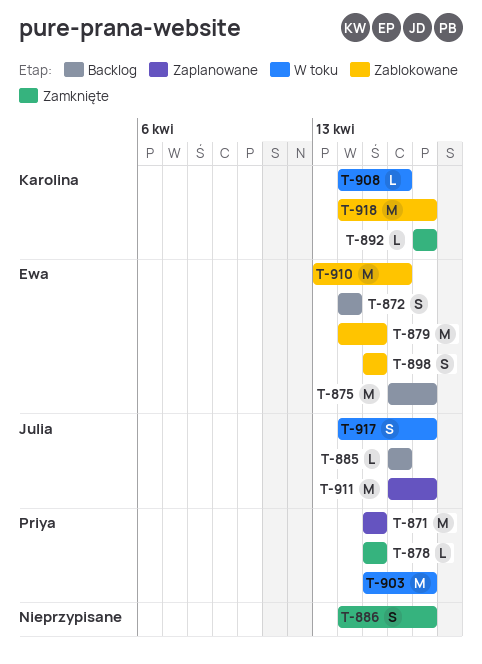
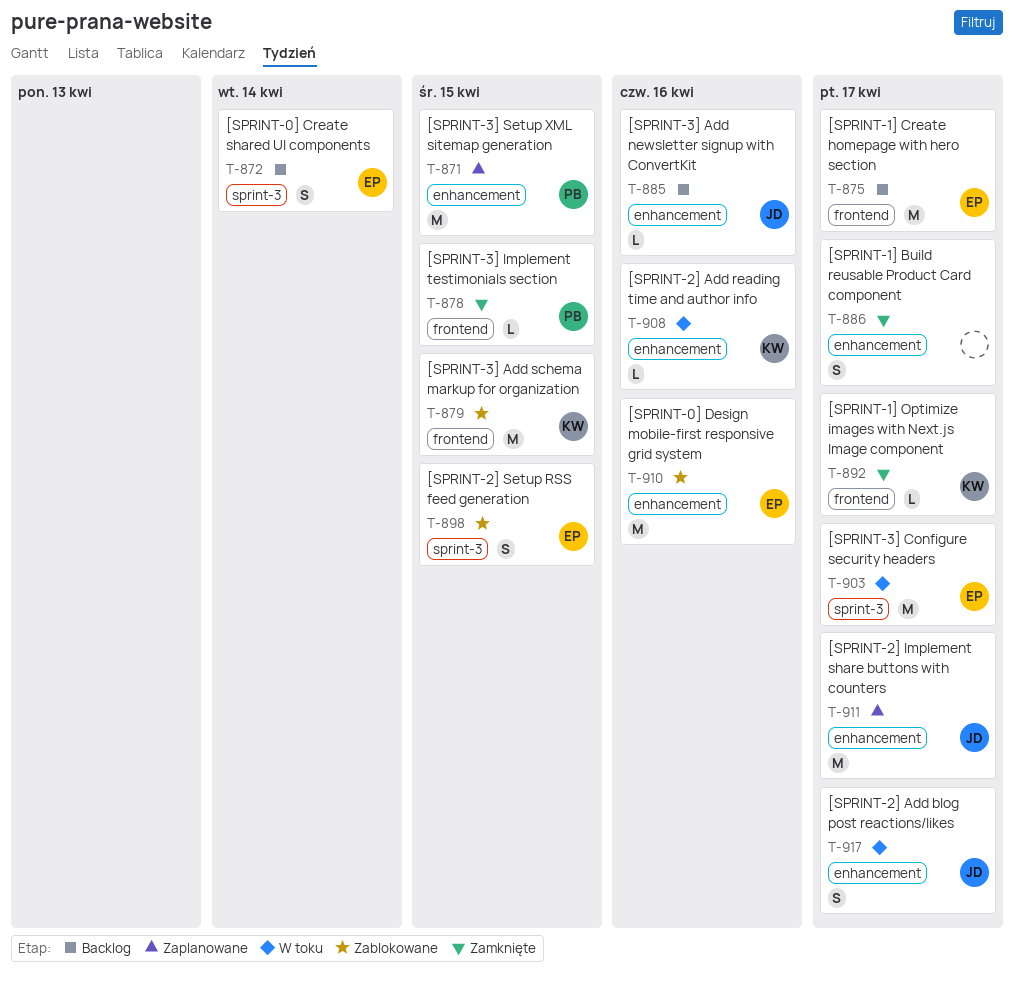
T-879, owner: Ewa -> Karolina
T-903, owner: Priya -> Ewa
T-918: present -> none

